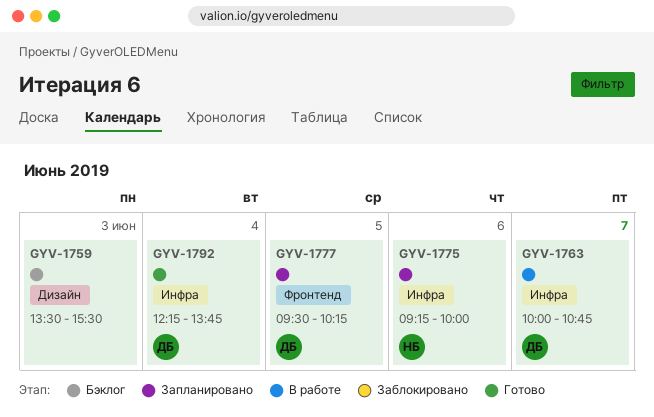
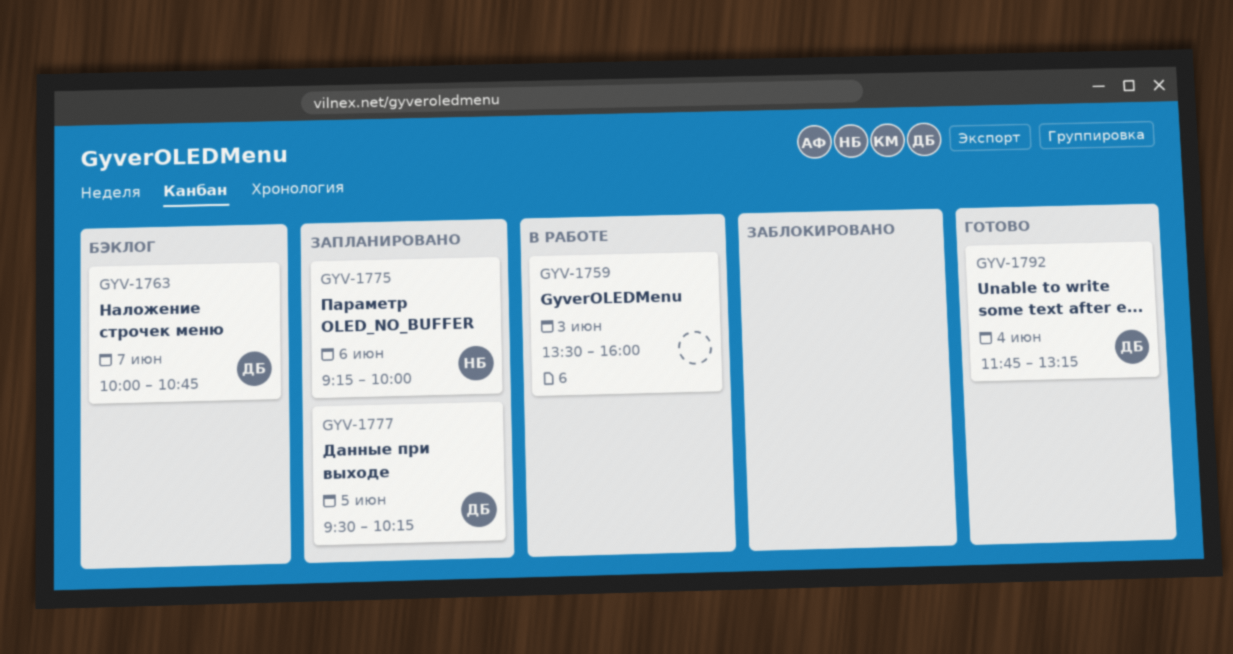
GYV-1759, status: Бэклог -> В работе
GYV-1759, ends: 15:30 -> 16:00
GYV-1763, status: В работе -> Бэклог
GYV-1792, begins: 12:15 -> 11:45
GYV-1792, ends: 13:45 -> 13:15

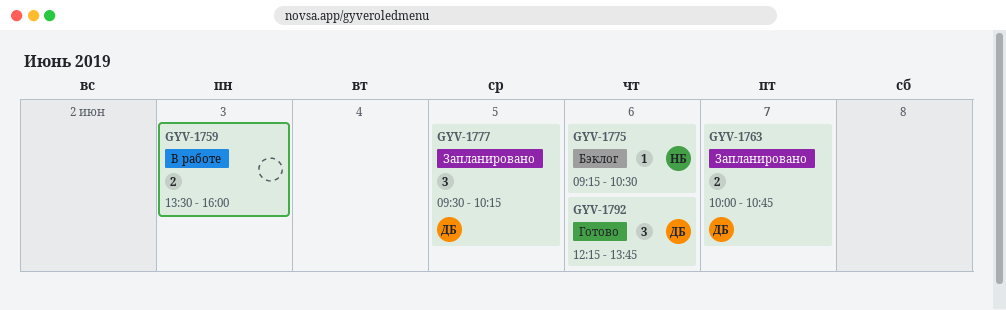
GYV-1763, status: Бэклог -> Запланировано
GYV-1775, status: Запланировано -> Бэклог
GYV-1775, ends: 10:00 -> 10:30
GYV-1792, day: Jun 4 -> Jun 6
GYV-1792, begins: 11:45 -> 12:15
GYV-1792, ends: 13:15 -> 13:45

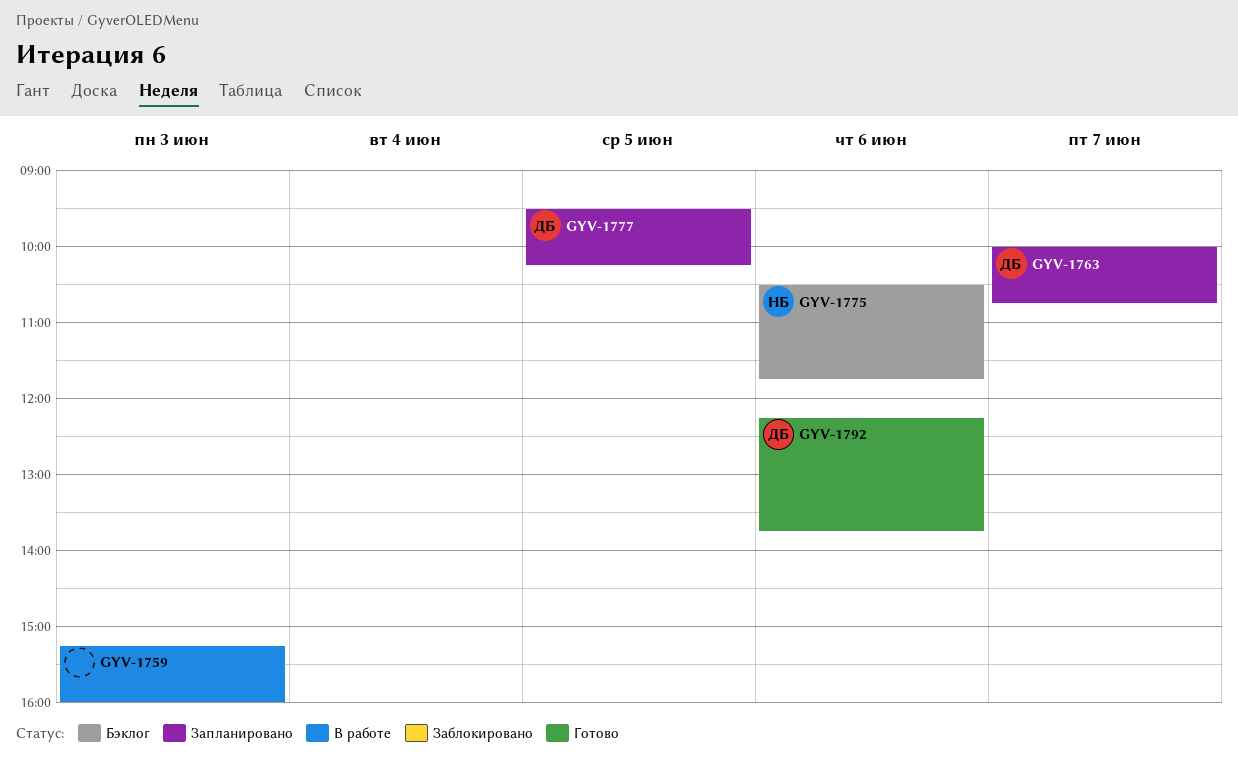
GYV-1759, begins: 13:30 -> 15:15
GYV-1775, begins: 09:15 -> 10:30
GYV-1775, ends: 10:30 -> 11:45

